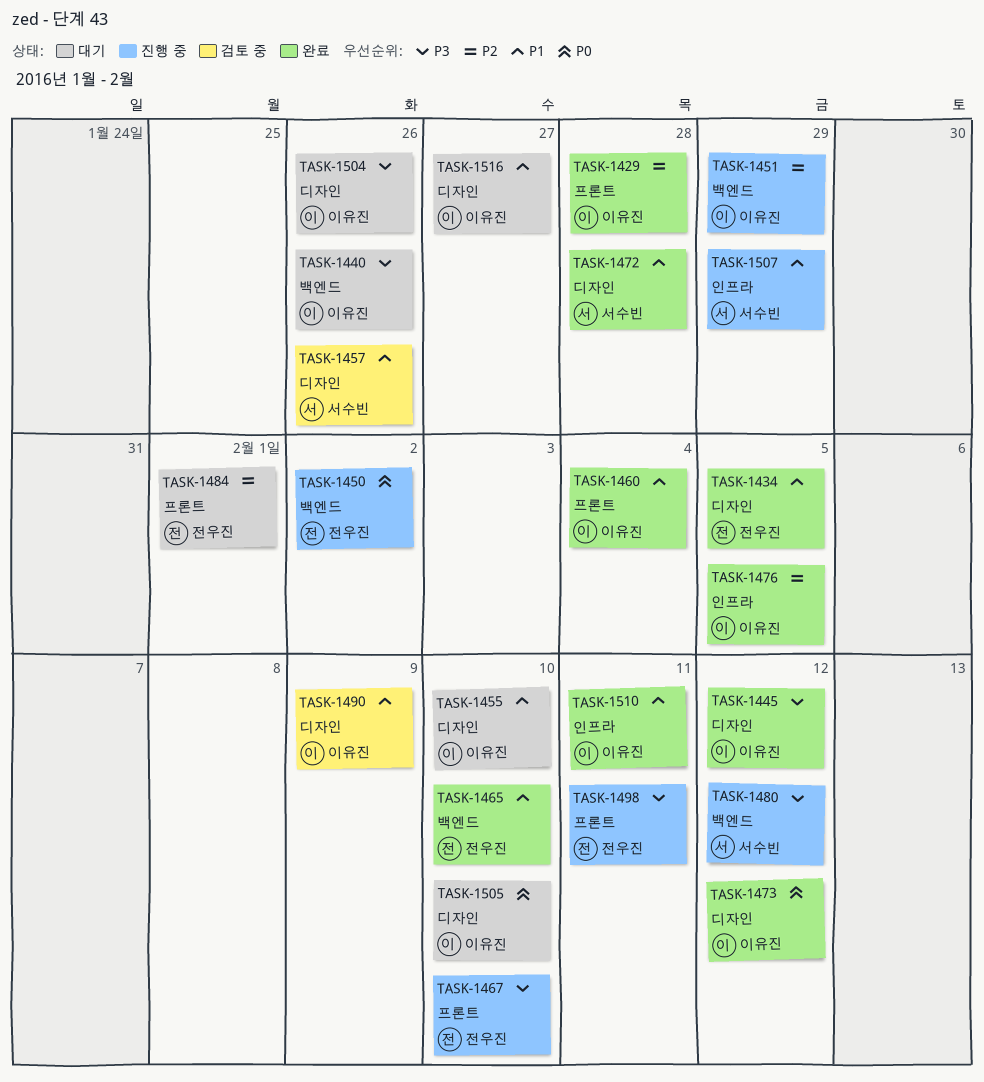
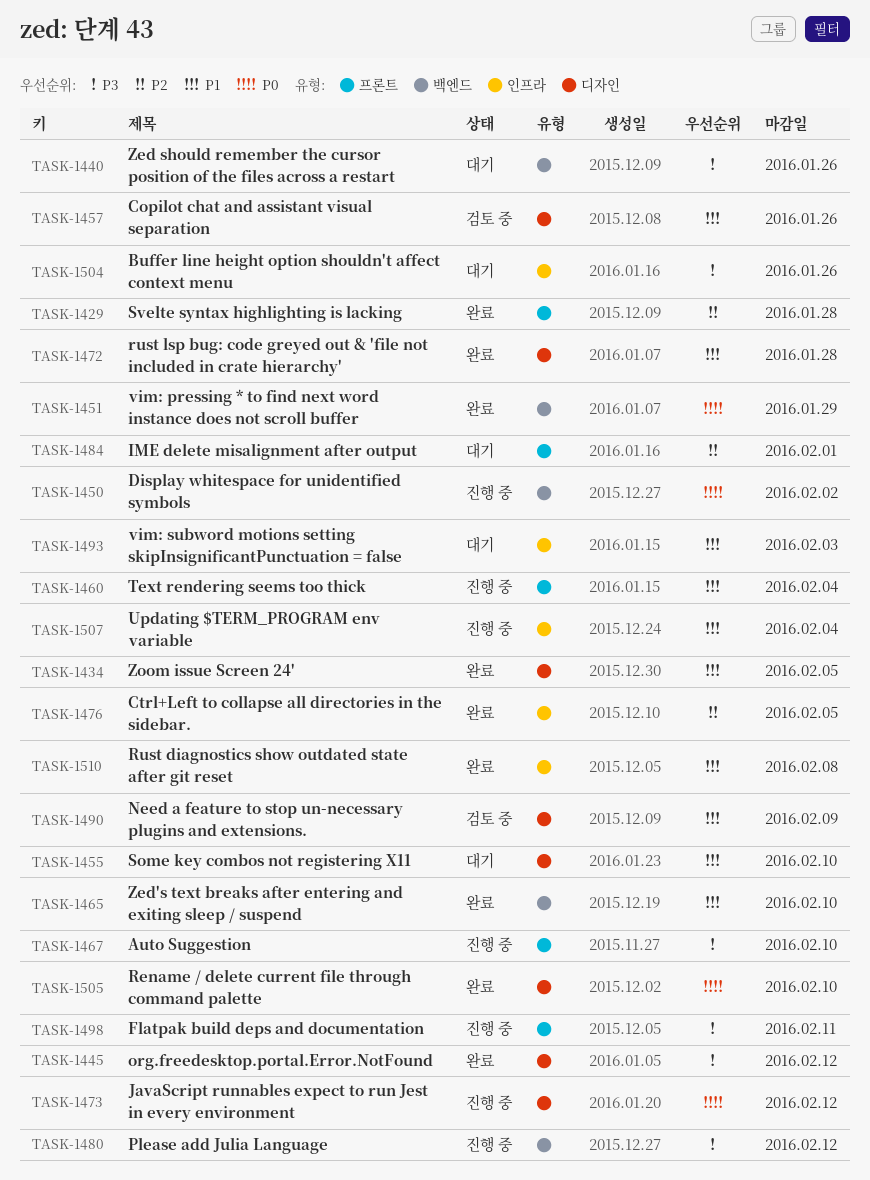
TASK-1451, status: 진행 중 -> 완료
TASK-1451, priority: P2 -> P0
TASK-1460, status: 완료 -> 진행 중
TASK-1473, status: 완료 -> 진행 중
TASK-1493: none -> present
TASK-1504, label: 디자인 -> 인프라
TASK-1505, status: 대기 -> 완료
TASK-1507, due: Jan 29 -> Feb 4
TASK-1510, due: Feb 11 -> Feb 8
TASK-1516: present -> none

